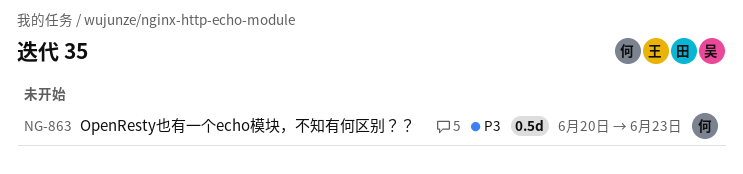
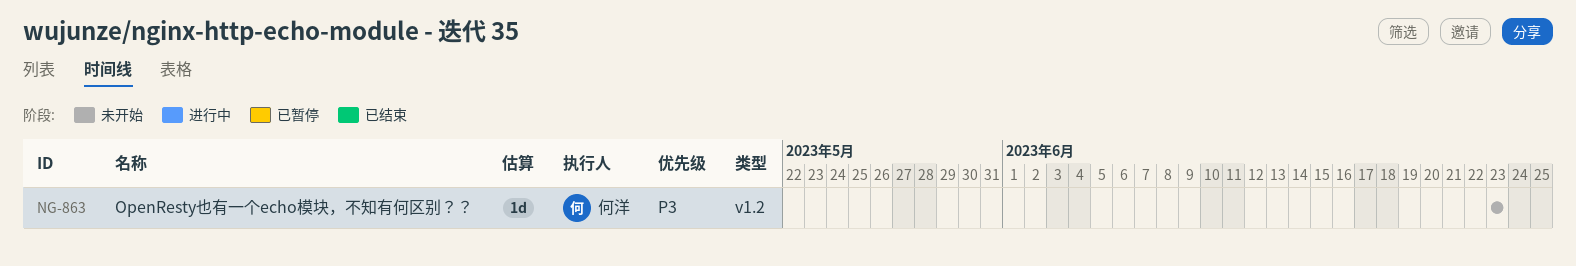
NG-863, estimate: 0.5d -> 1d
NG-863, start: Jun 20 -> Jun 23

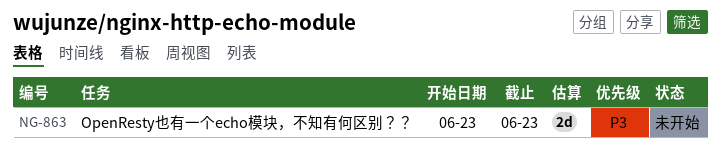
NG-863, estimate: 1d -> 2d

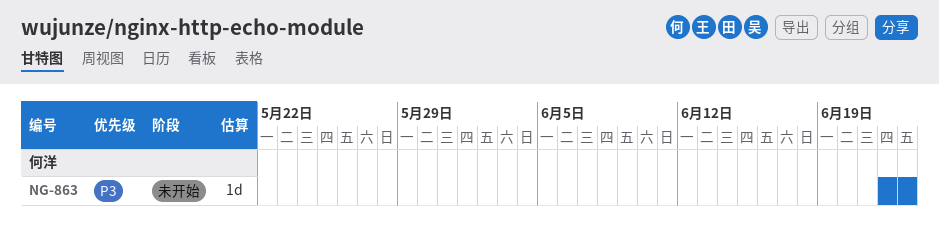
NG-863, estimate: 2d -> 1d
NG-863, start: Jun 23 -> Jun 22

